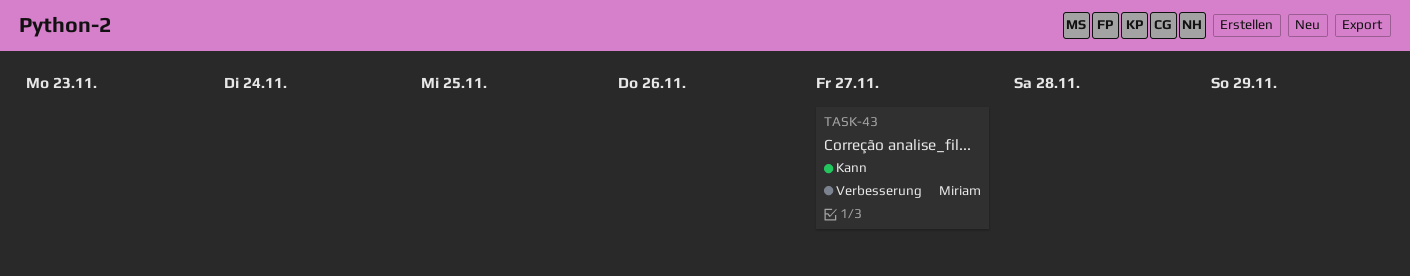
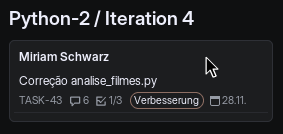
TASK-43, due: Nov 27 -> Nov 28

